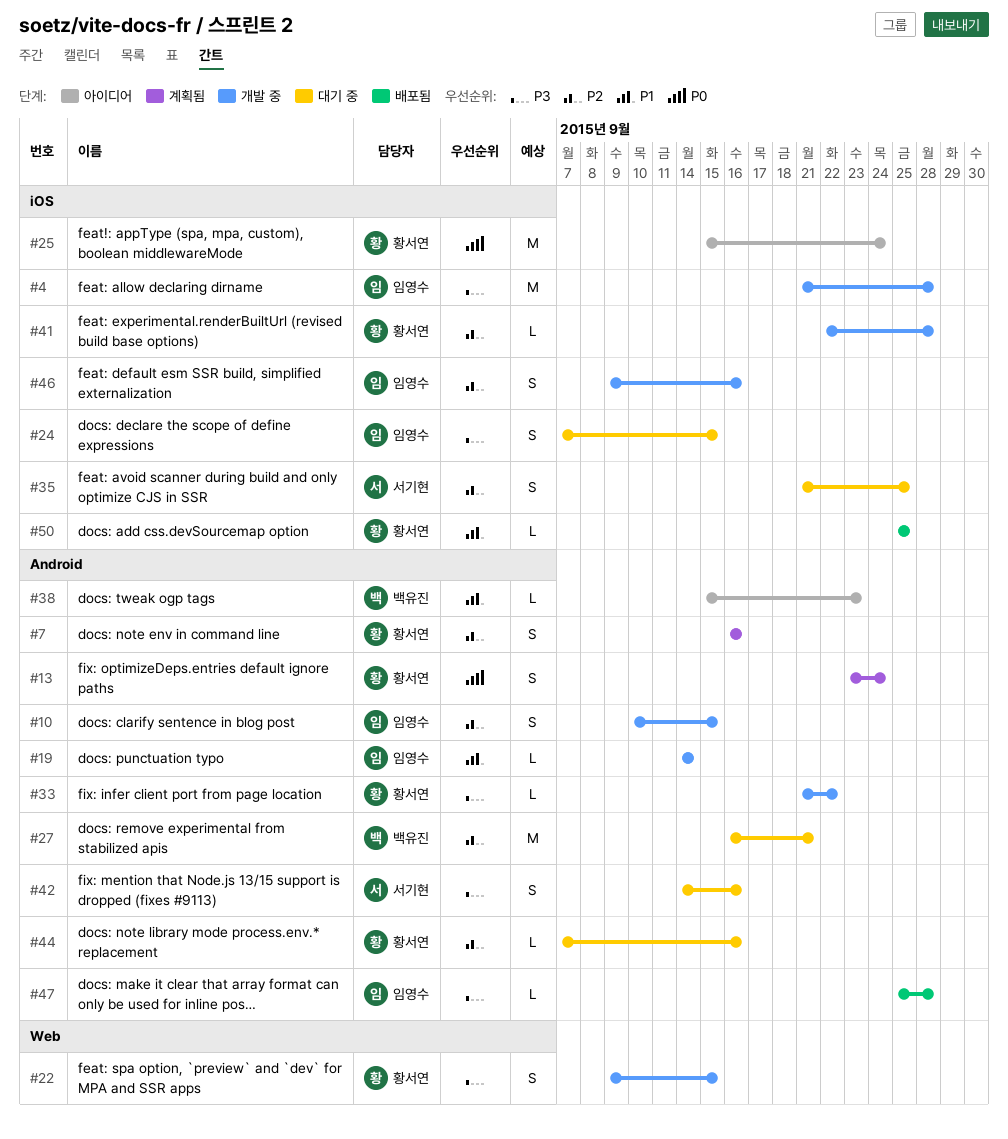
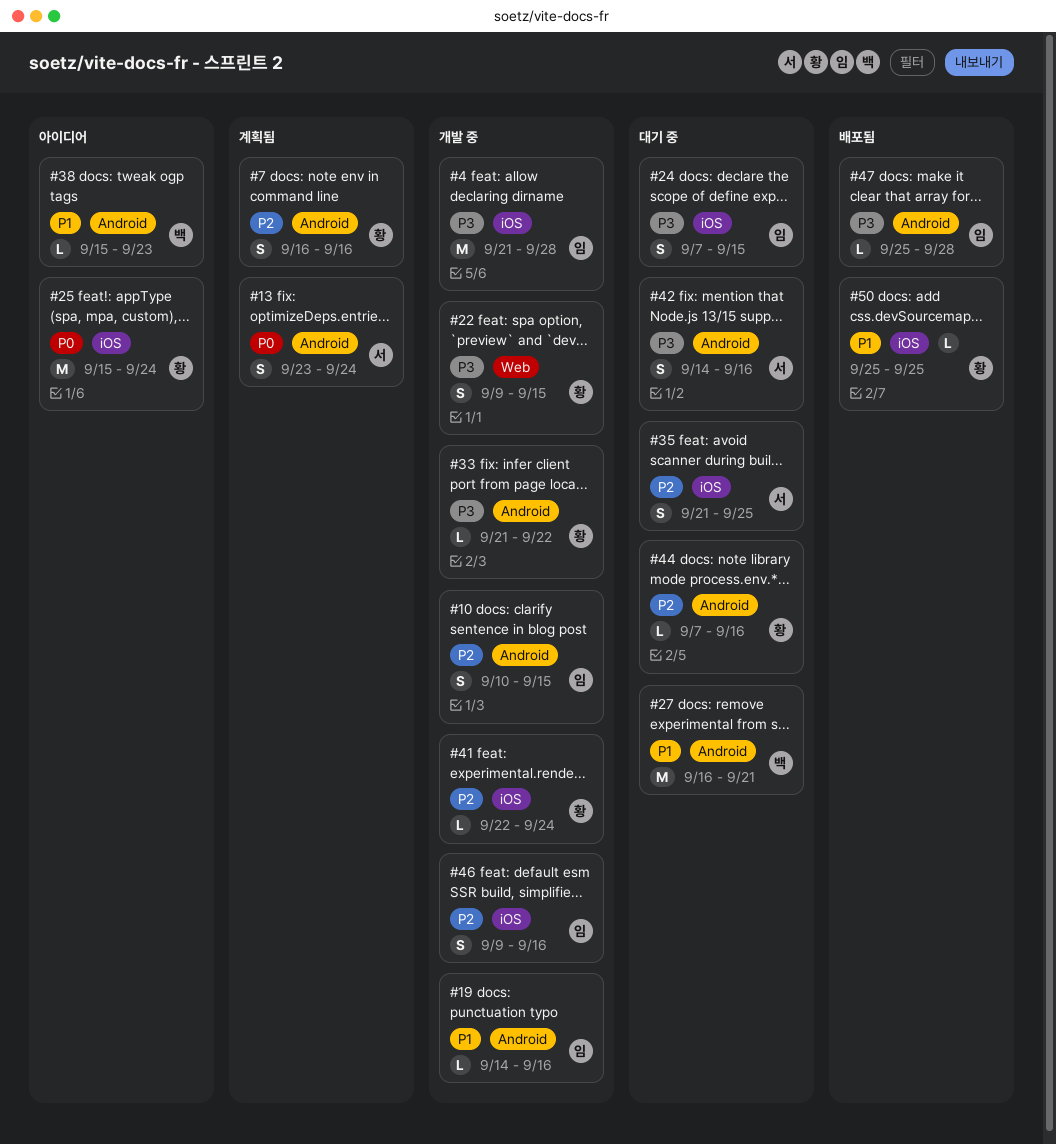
#13, owner: 황서연 -> 서기현
#19, due: Sep 14 -> Sep 16
#27, priority: P2 -> P1
#41, due: Sep 28 -> Sep 24

